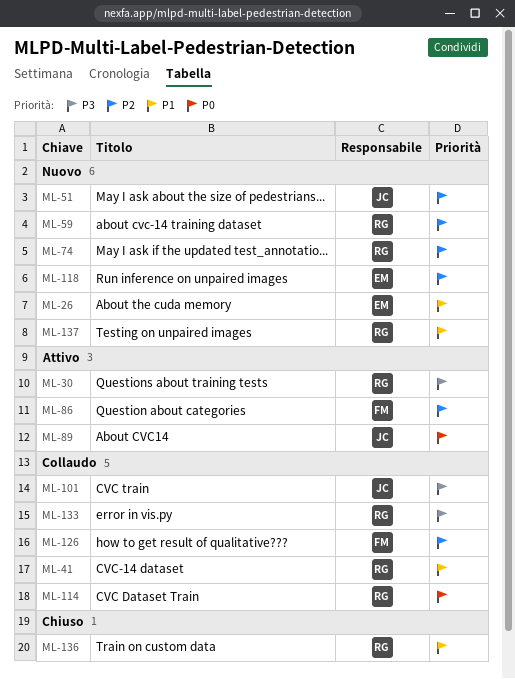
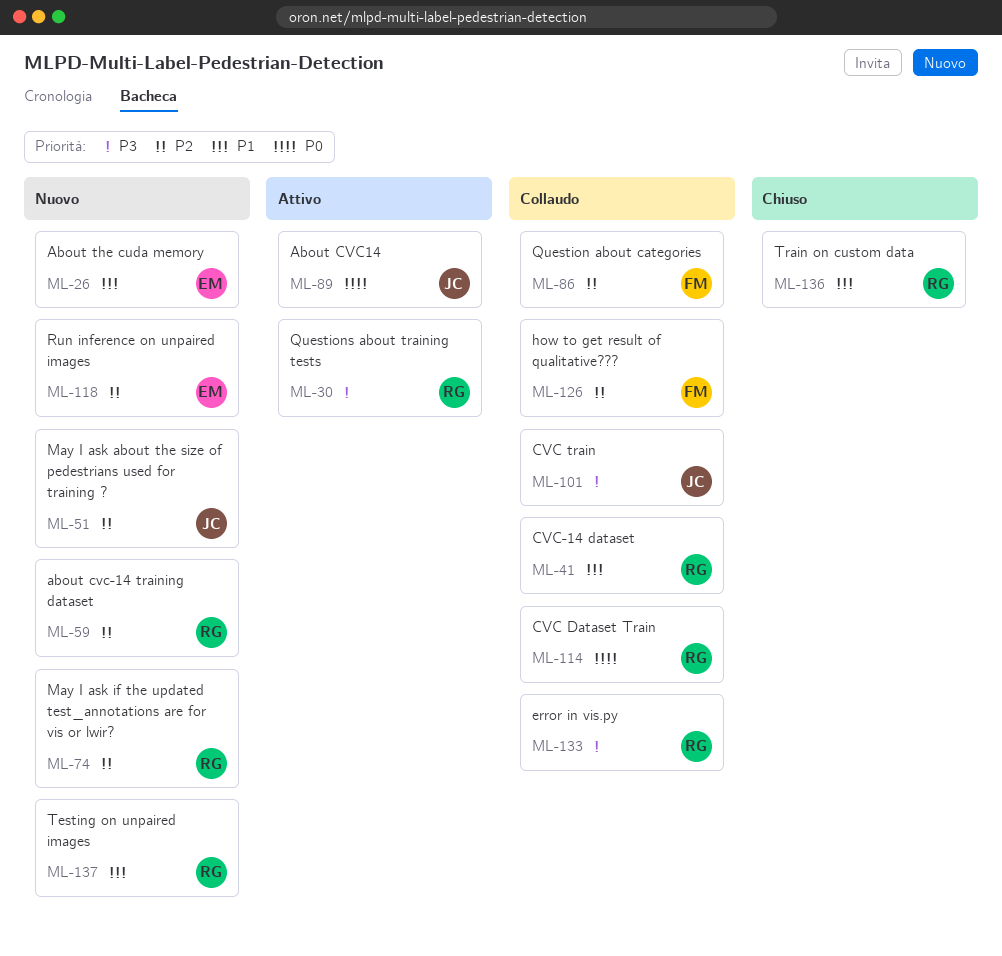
ML-86, status: Attivo -> Collaudo

